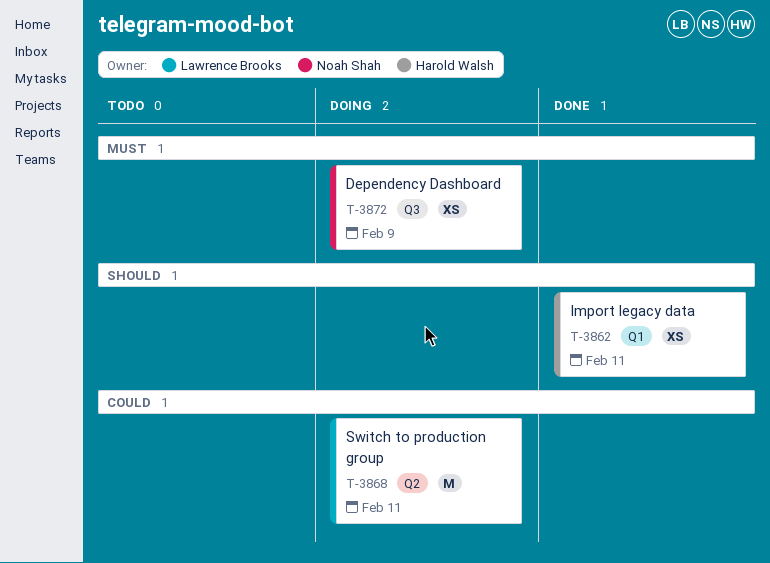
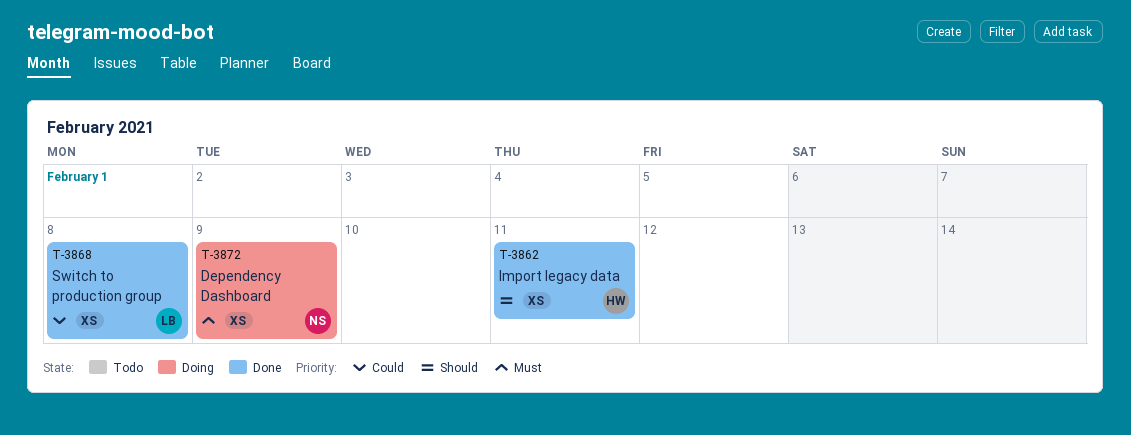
T-3868, status: Doing -> Done
T-3868, estimate: M -> XS
T-3868, due: Feb 11 -> Feb 8

